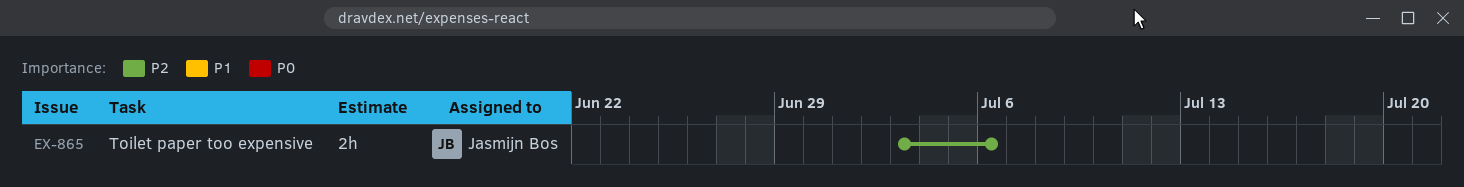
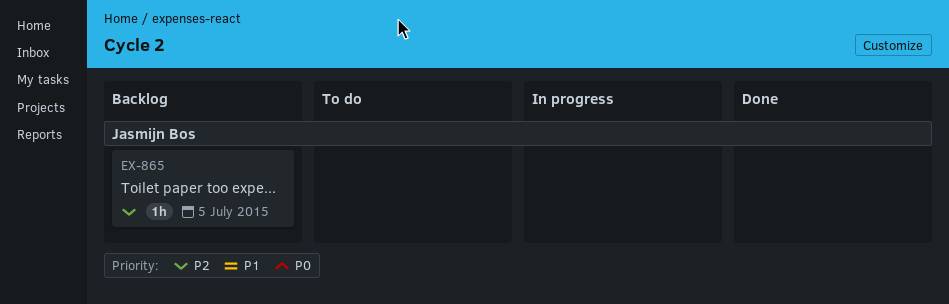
EX-865, estimate: 2h -> 1h
EX-865, due: Jul 6 -> Jul 5

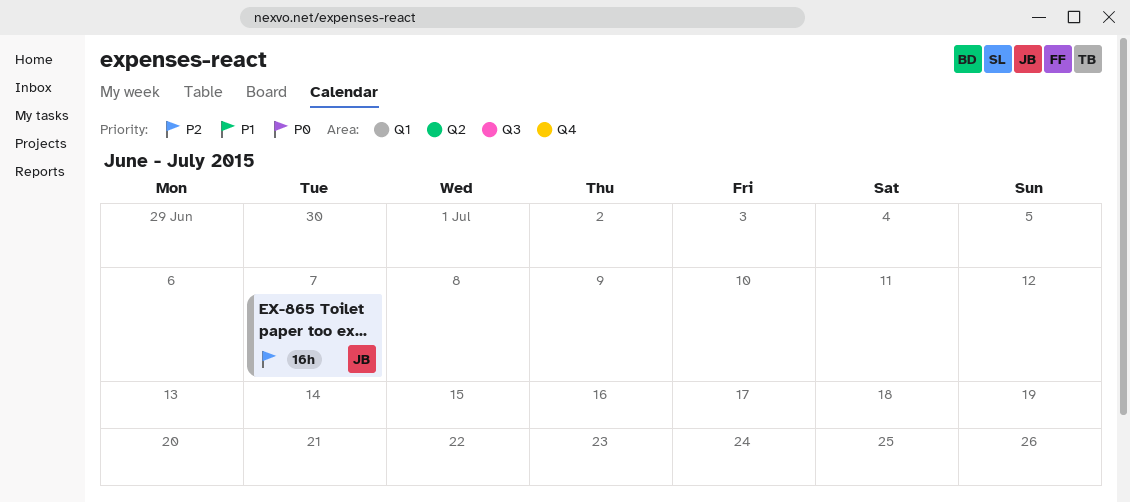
EX-865, estimate: 1h -> 16h
EX-865, due: Jul 5 -> Jul 7

